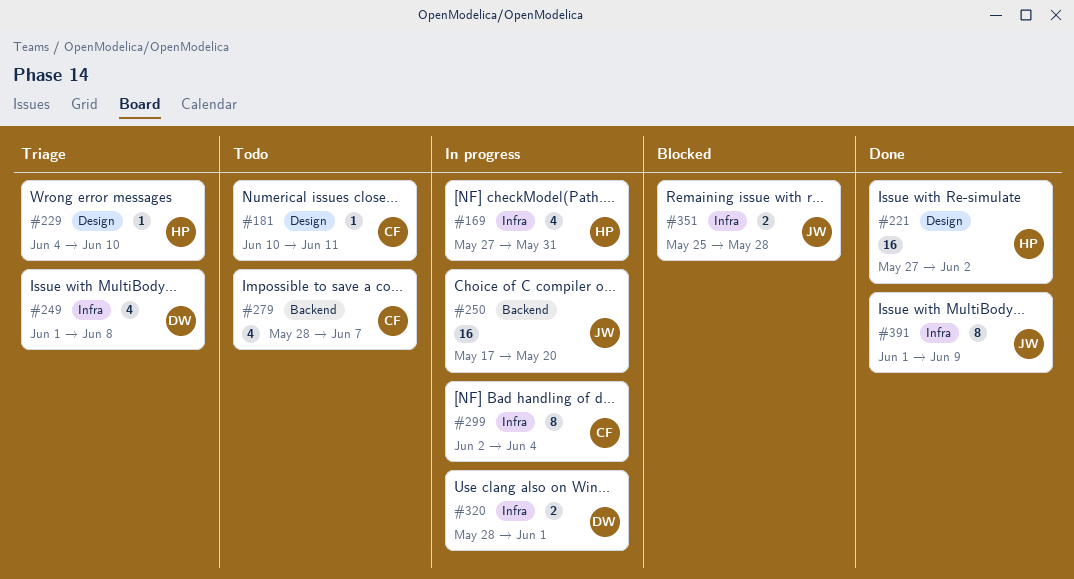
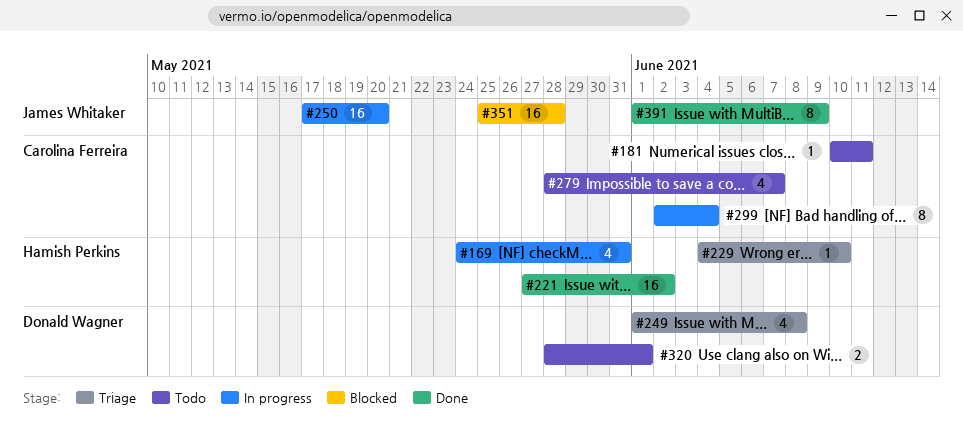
#169, start: May 27 -> May 24
#320, status: In progress -> Todo
#351, estimate: 2 -> 16

